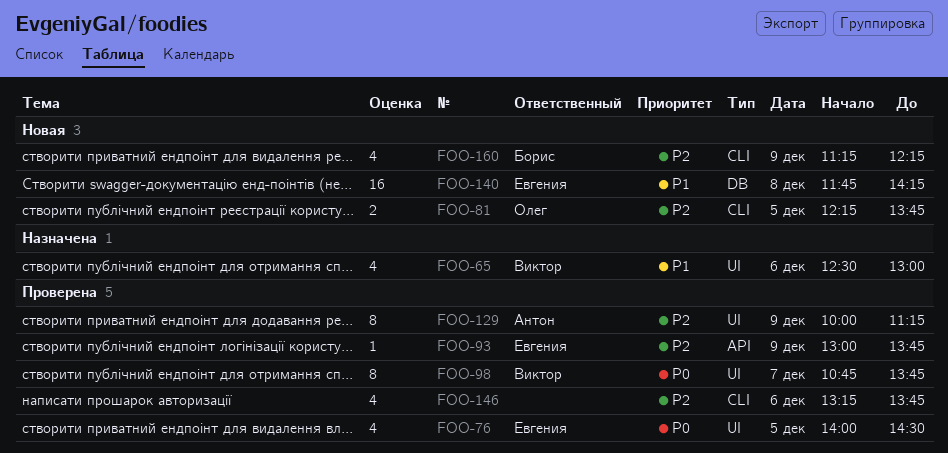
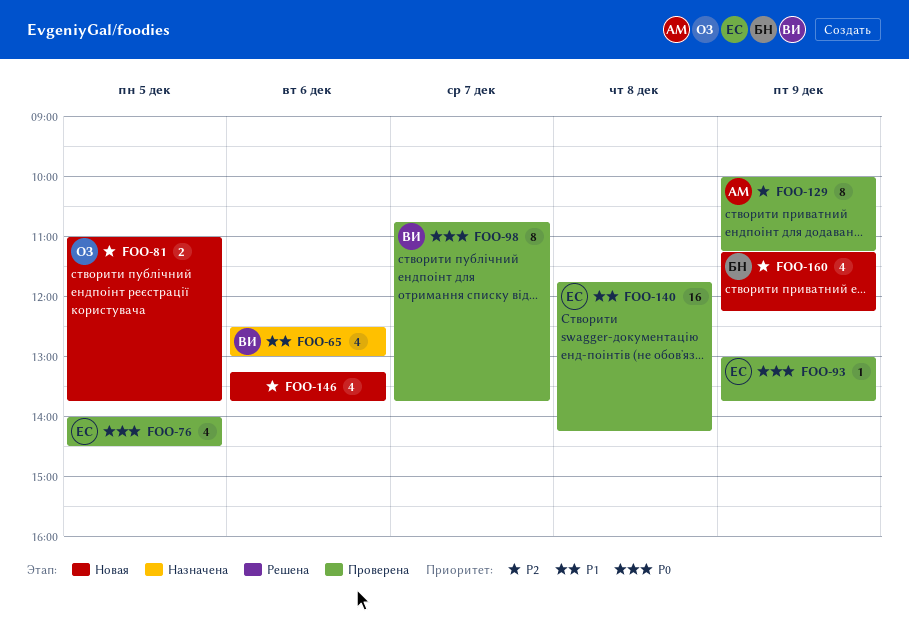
FOO-81, begins: 12:15 -> 11:00
FOO-93, priority: P2 -> P0
FOO-140, status: Новая -> Проверена
FOO-146, status: Проверена -> Новая

